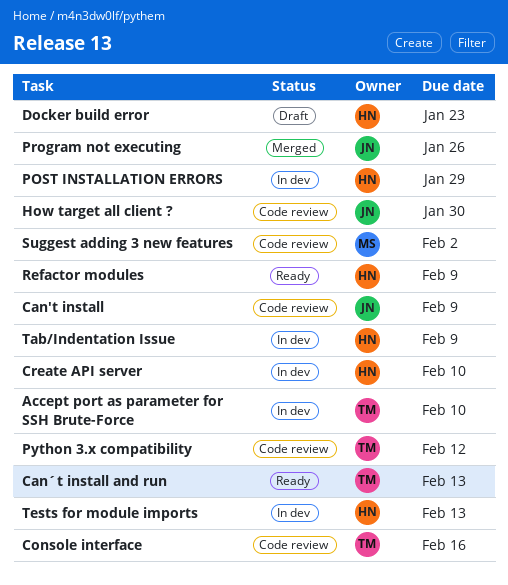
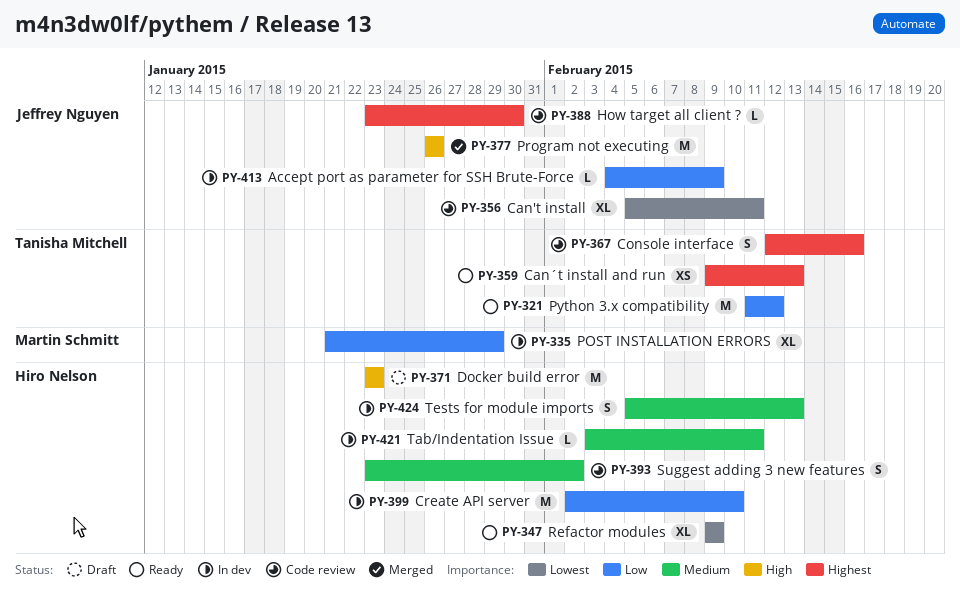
Accept port as parameter for SSH Brute-Force, owner: Tanisha Mitchell -> Jeffrey Nguyen
Accept port as parameter for SSH Brute-Force, due: Feb 10 -> Feb 9
Can't install, due: Feb 9 -> Feb 11
POST INSTALLATION ERRORS, owner: Hiro Nelson -> Martin Schmitt
Python 3.x compatibility, status: Code review -> Ready
Suggest adding 3 new features, owner: Martin Schmitt -> Hiro Nelson
Tab/Indentation Issue, due: Feb 9 -> Feb 11

